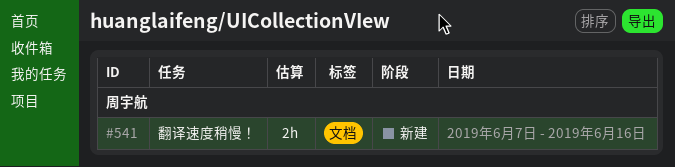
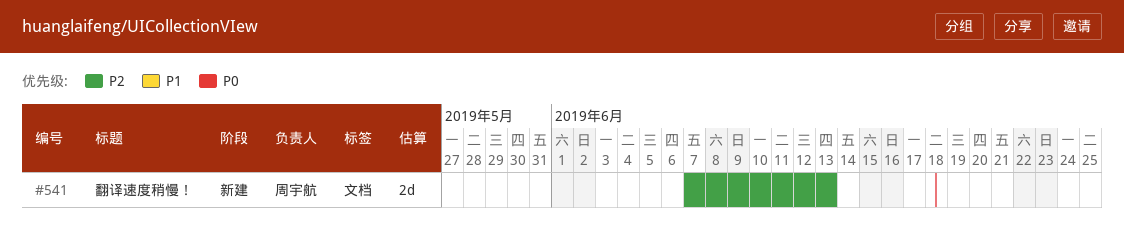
#541, estimate: 2h -> 2d
#541, due: Jun 16 -> Jun 13

